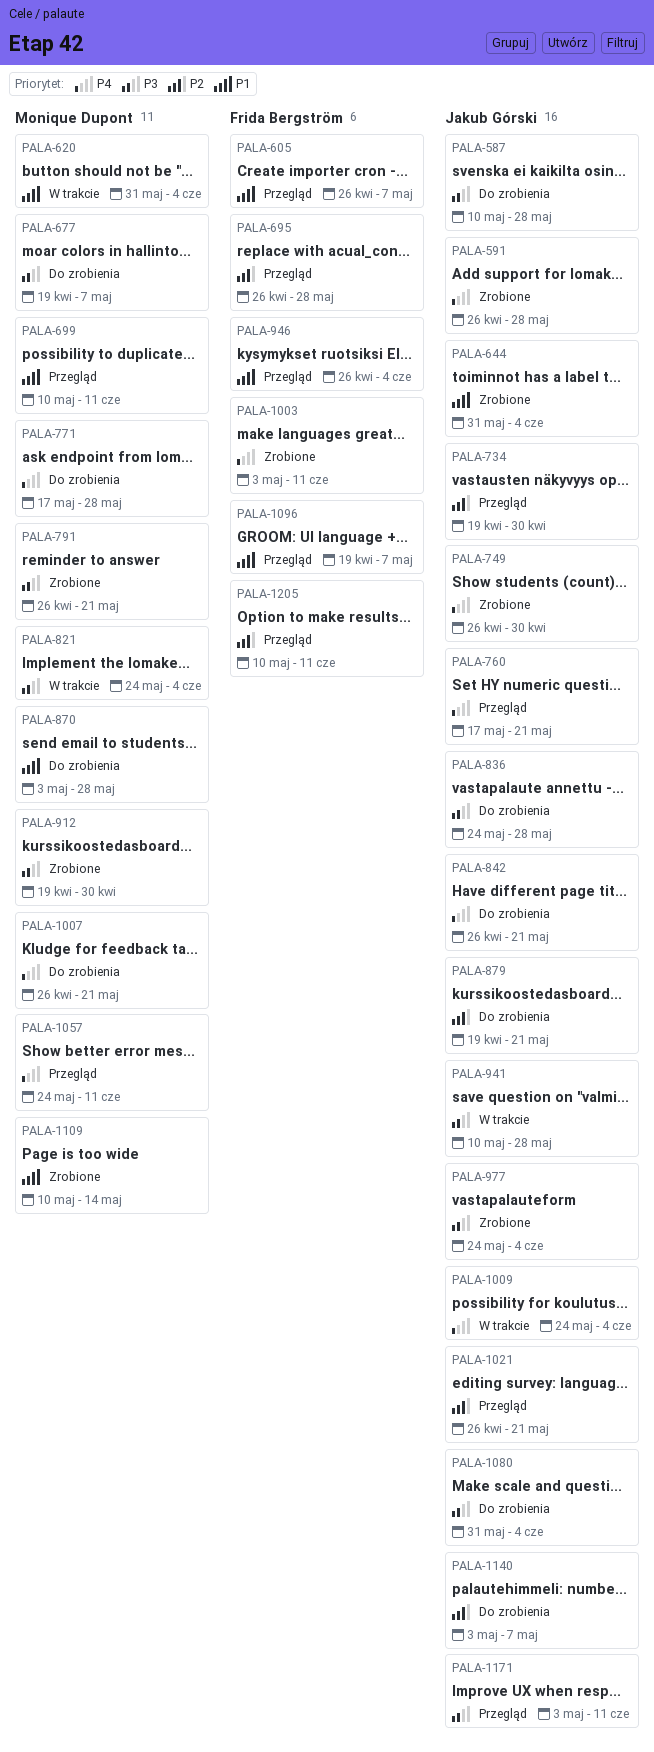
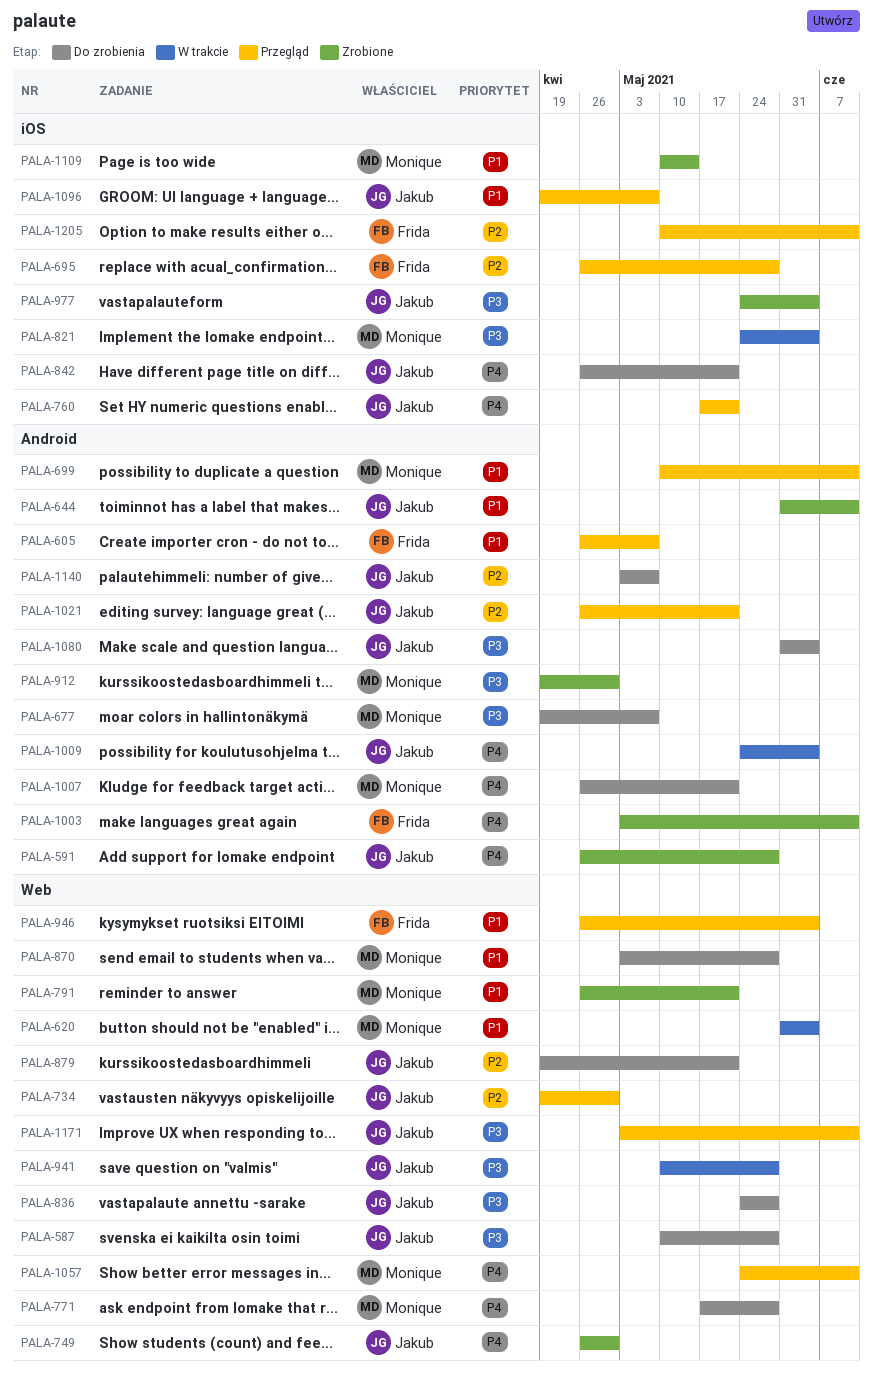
PALA-644, due: Jun 4 -> Jun 11
PALA-791, priority: P3 -> P1
PALA-1096, owner: Frida Bergström -> Jakub Górski

